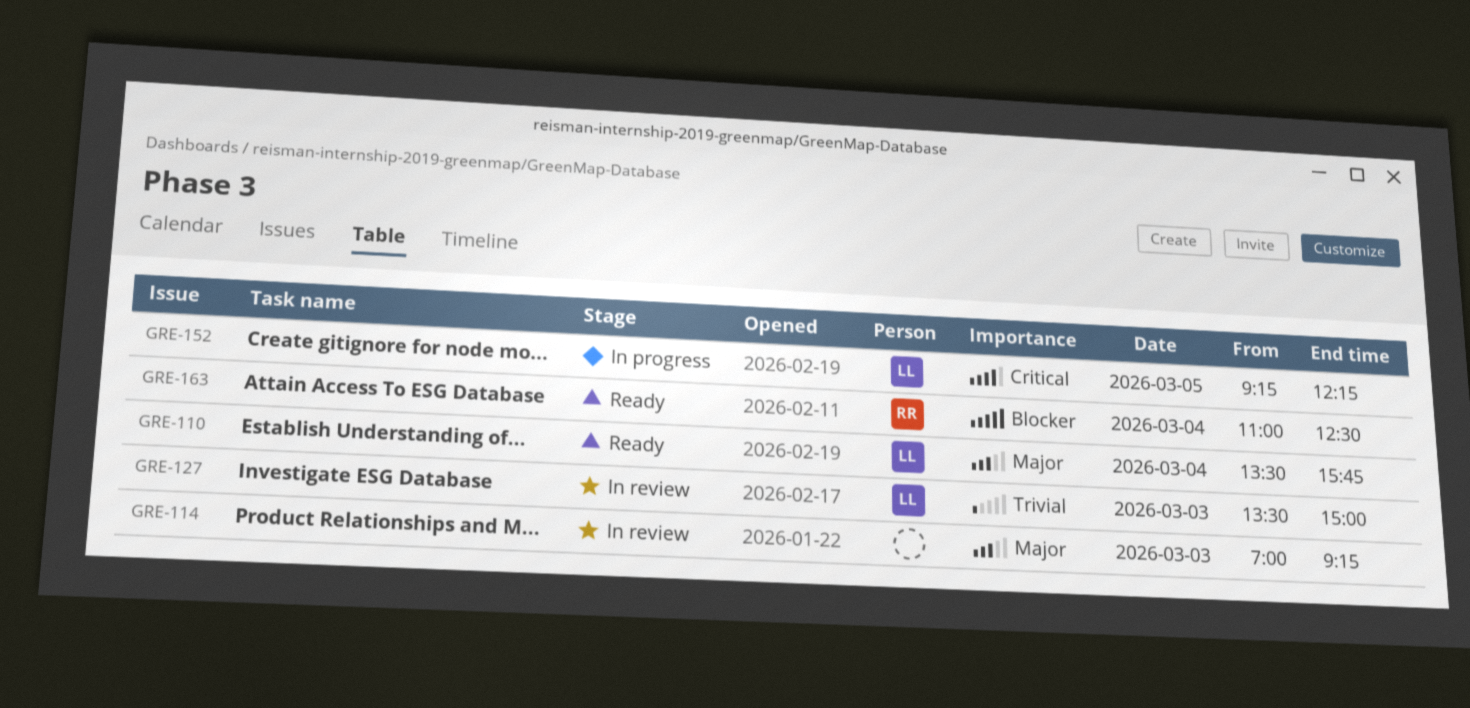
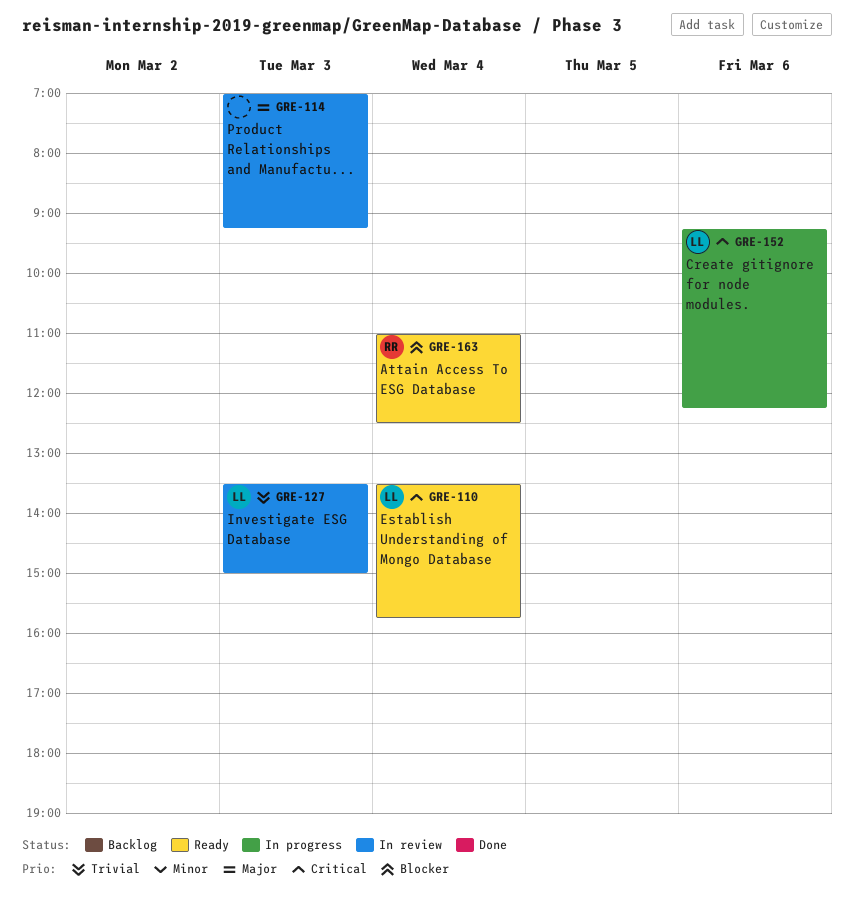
GRE-110, priority: Major -> Critical
GRE-152, day: Mar 5 -> Mar 6

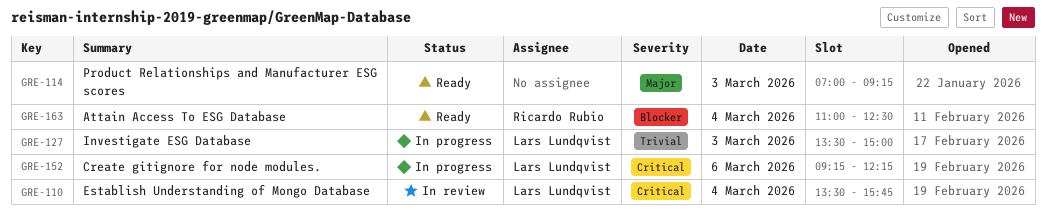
GRE-110, status: Ready -> In review
GRE-114, status: In review -> Ready
GRE-127, status: In review -> In progress

